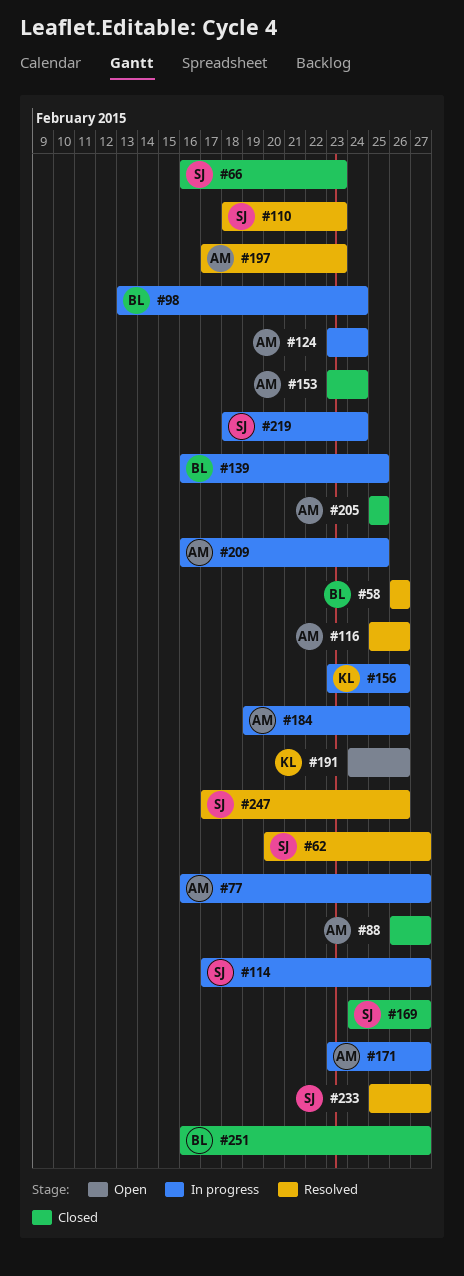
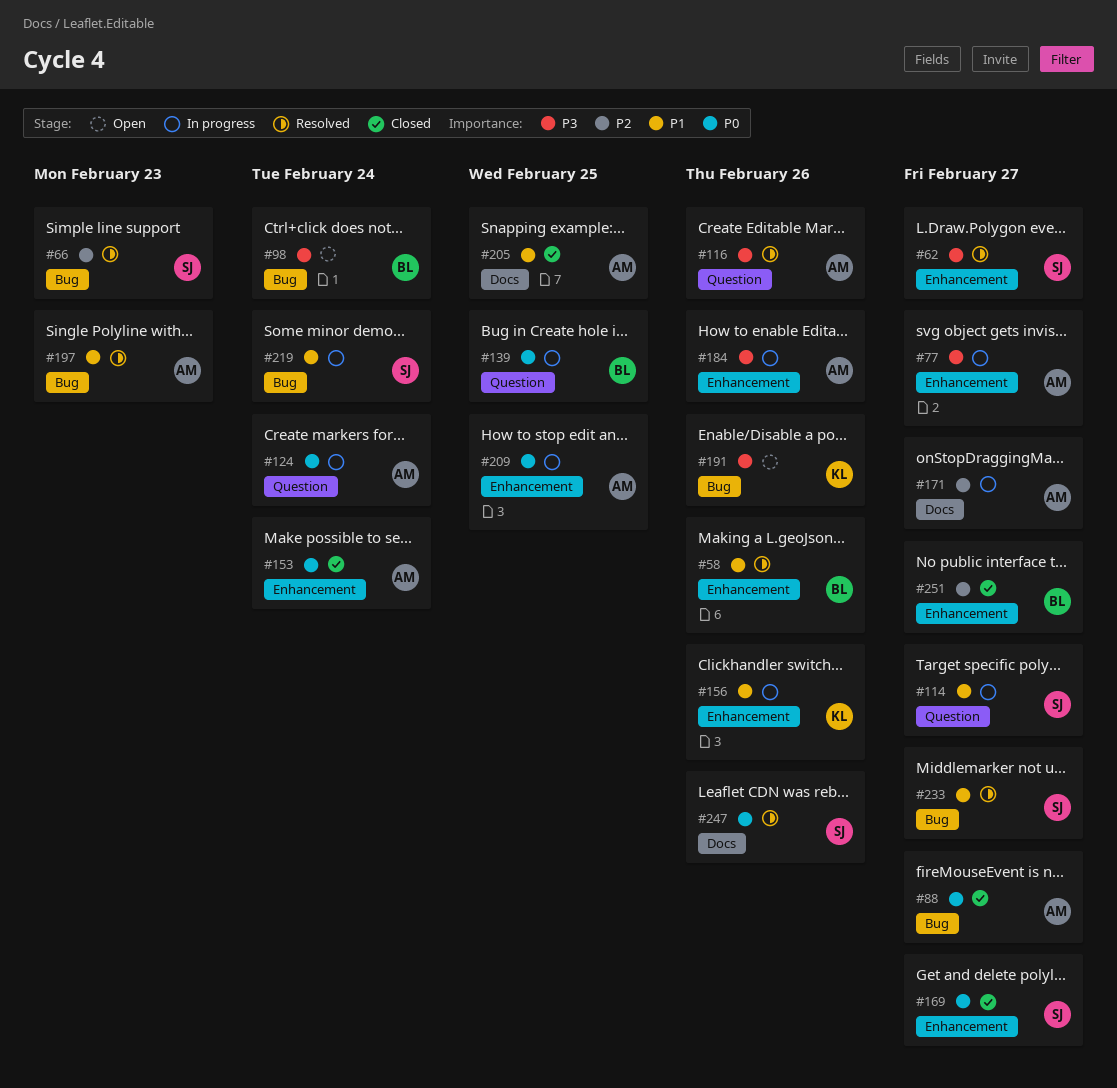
#66, status: Closed -> Resolved
#98, status: In progress -> Open
#110: present -> none

